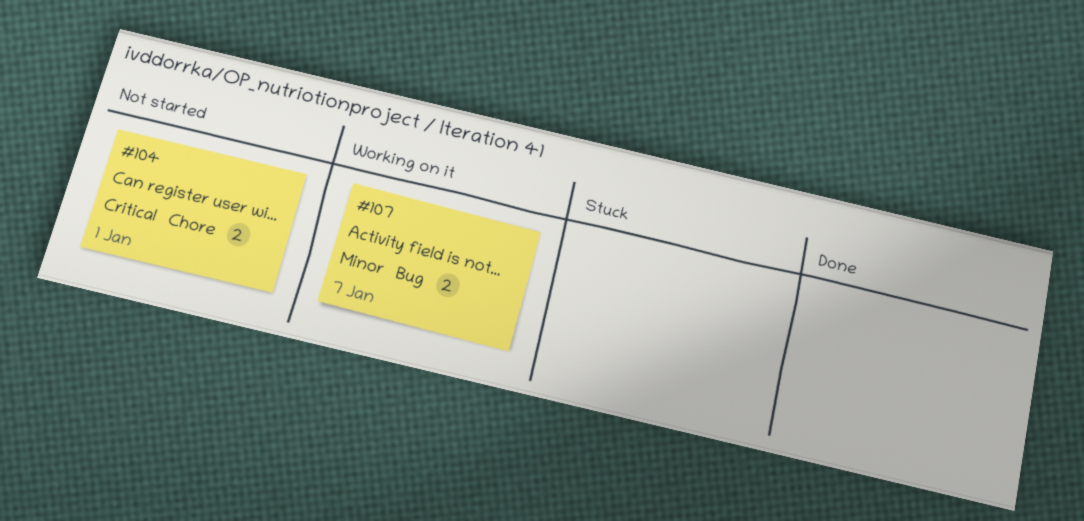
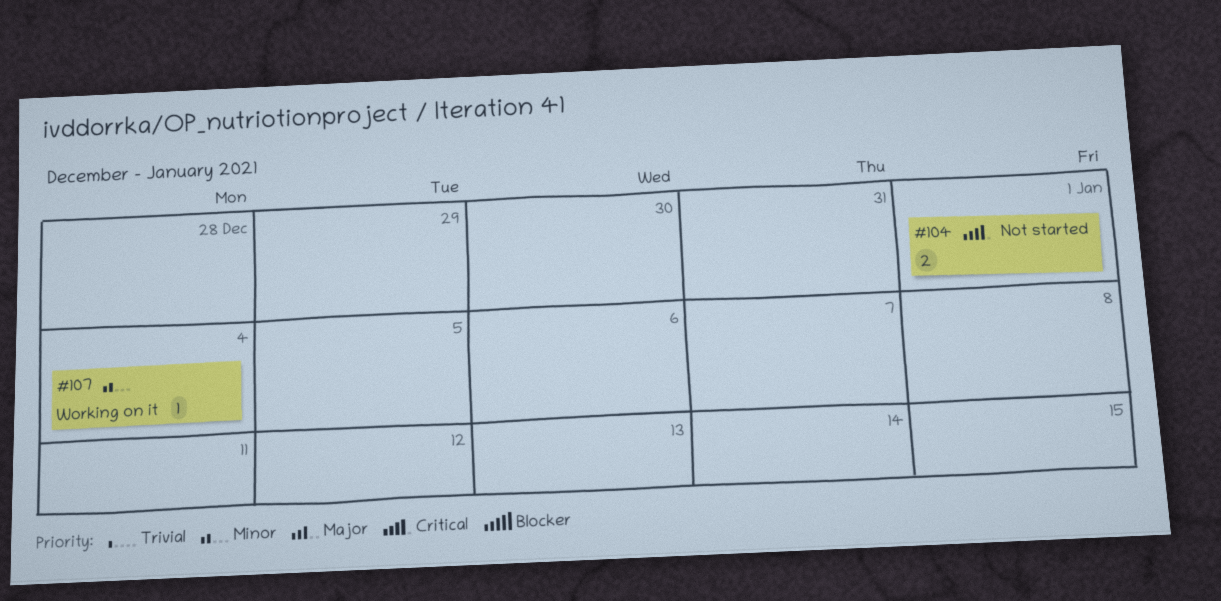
#107, estimate: 2 -> 1
#107, due: Jan 7 -> Jan 4

